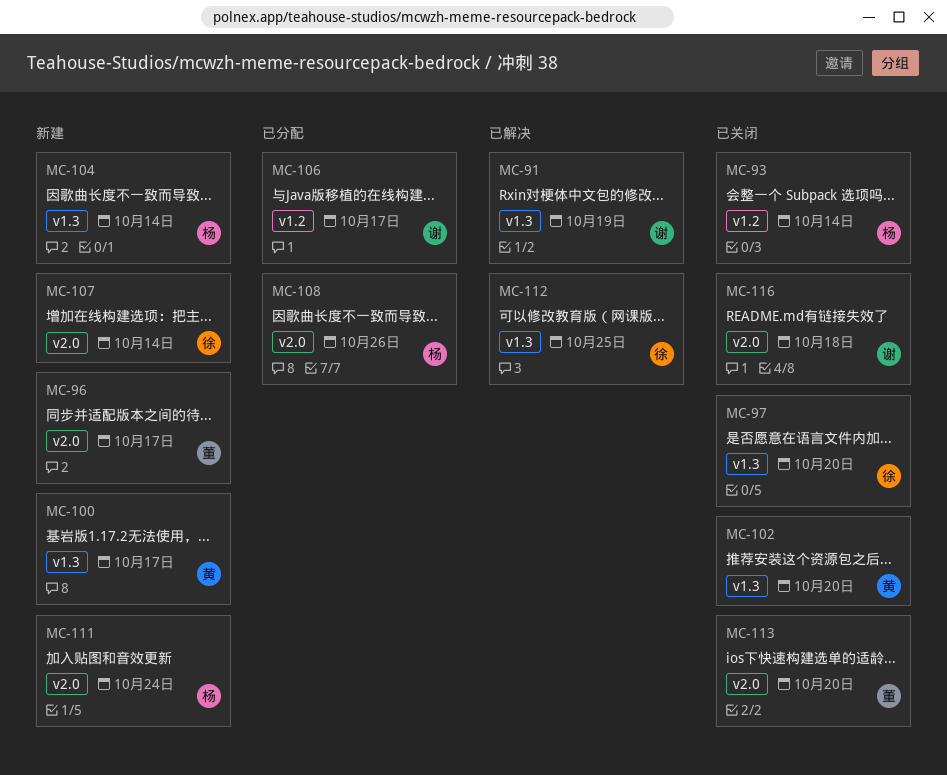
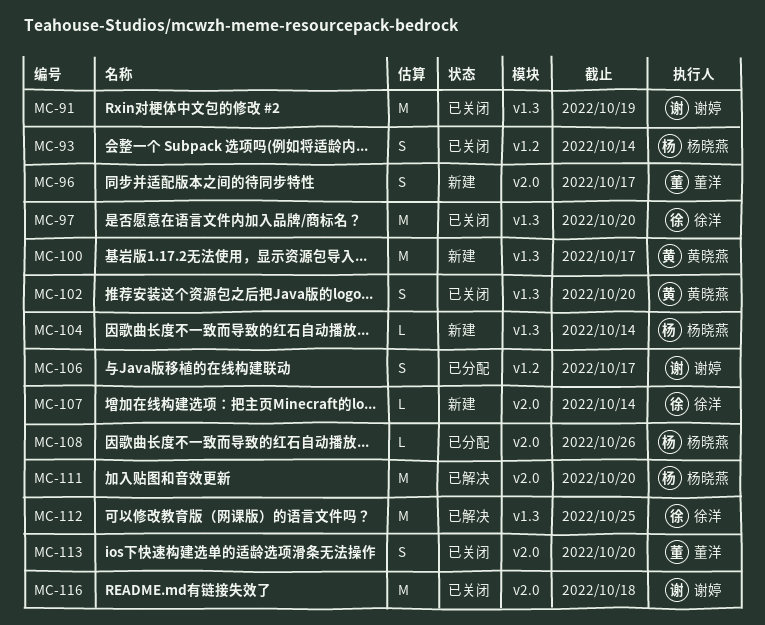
MC-91, status: 已解决 -> 已关闭
MC-111, status: 新建 -> 已解决
MC-111, due: Oct 24 -> Oct 20

